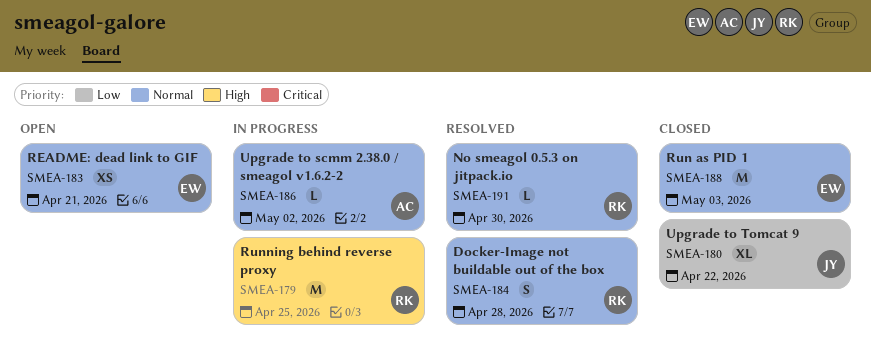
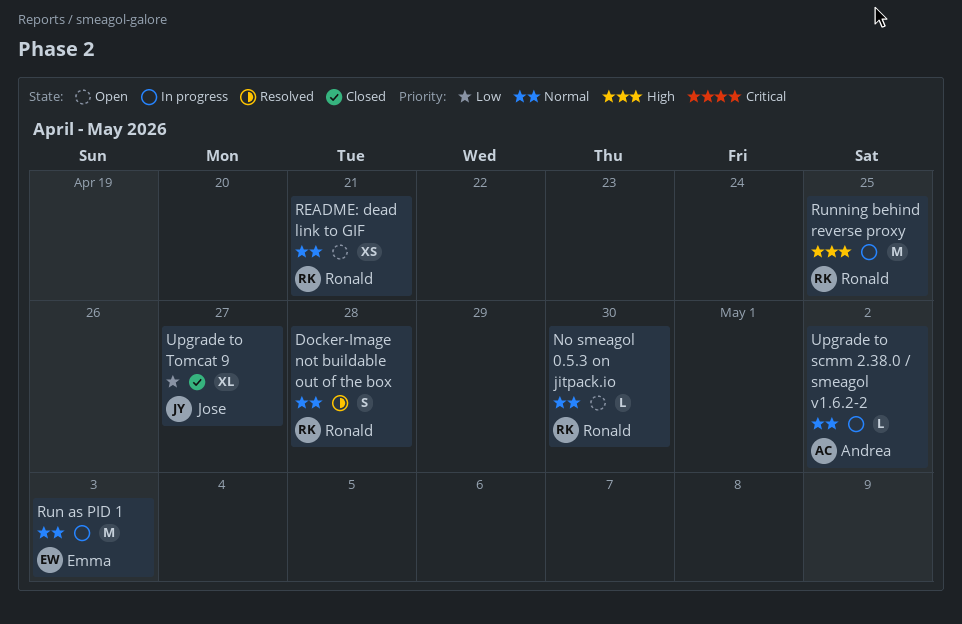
No smeagol 0.5.3 on jitpack.io, status: Resolved -> Open
README: dead link to GIF, owner: Emma -> Ronald
Run as PID 1, status: Closed -> In progress
Upgrade to Tomcat 9, due: Apr 22 -> Apr 27

